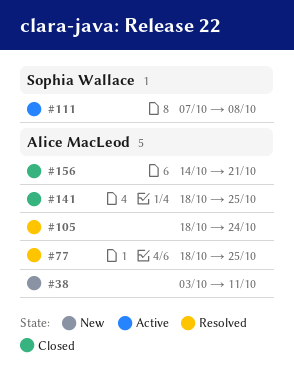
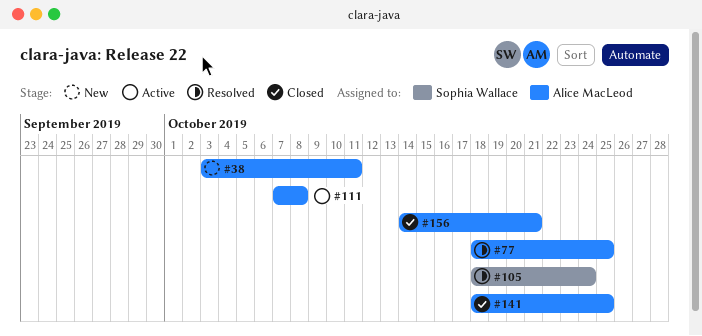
#105, owner: Alice MacLeod -> Sophia Wallace
#111, owner: Sophia Wallace -> Alice MacLeod

